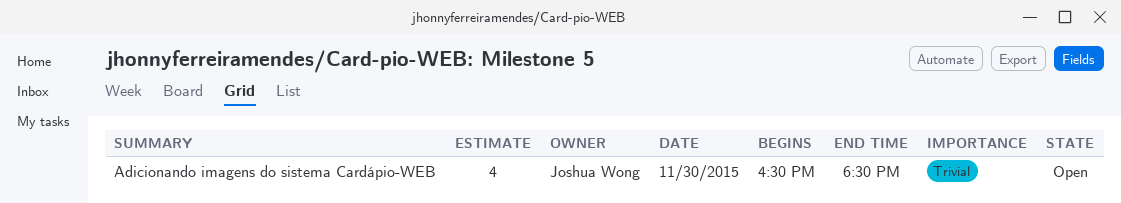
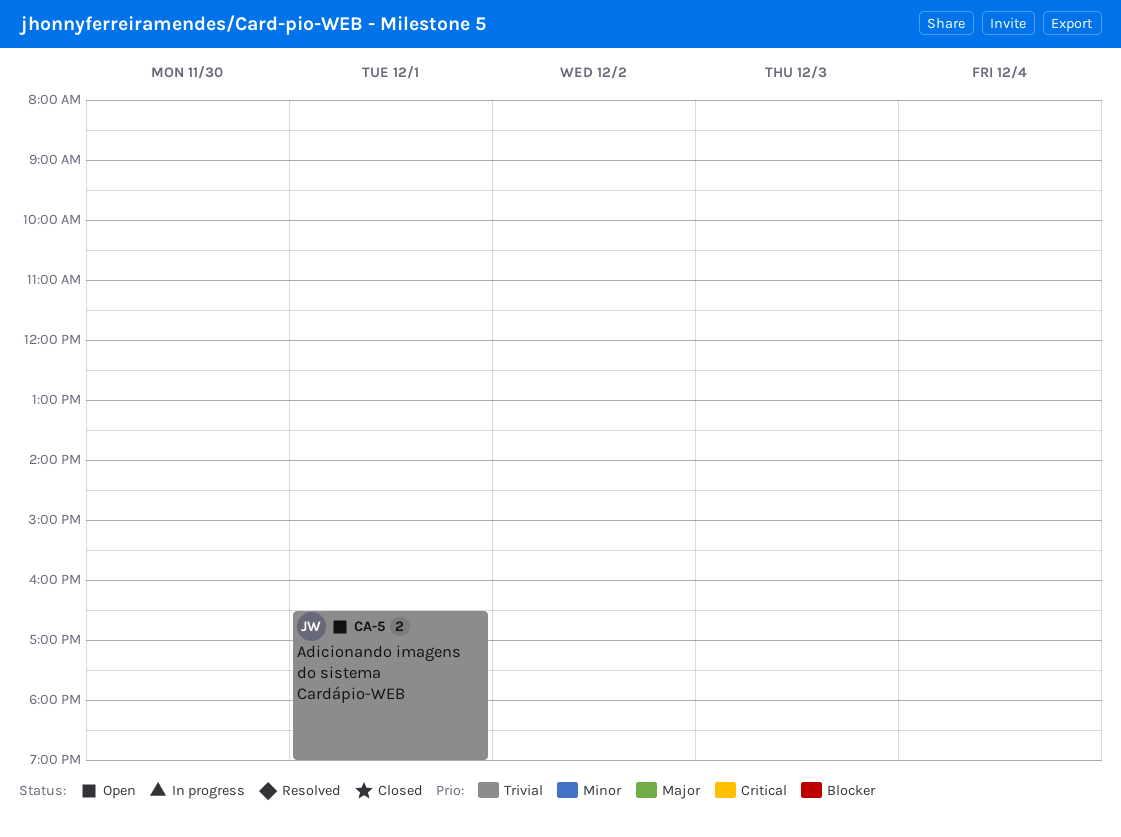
Adicionando imagens do sistema Cardápio-WEB, estimate: 4 -> 2
Adicionando imagens do sistema Cardápio-WEB, day: Nov 30 -> Dec 1
Adicionando imagens do sistema Cardápio-WEB, ends: 18:30 -> 19:00

